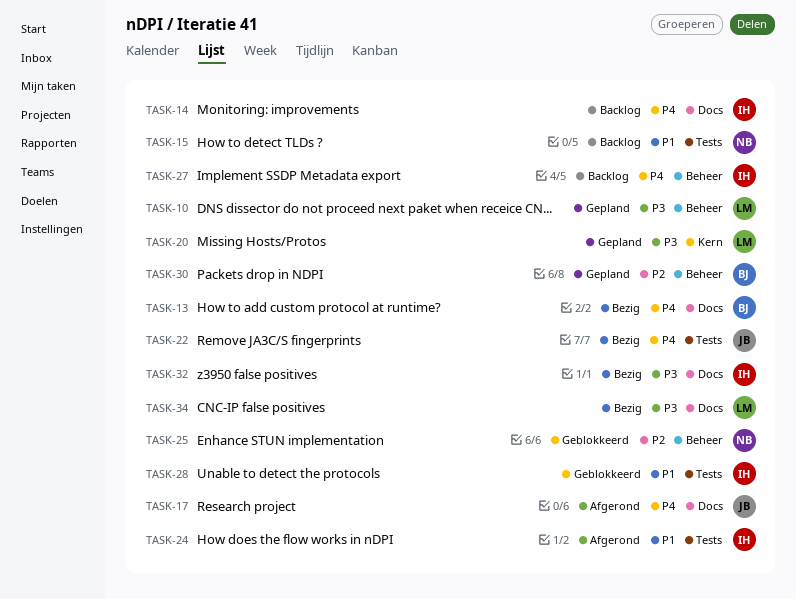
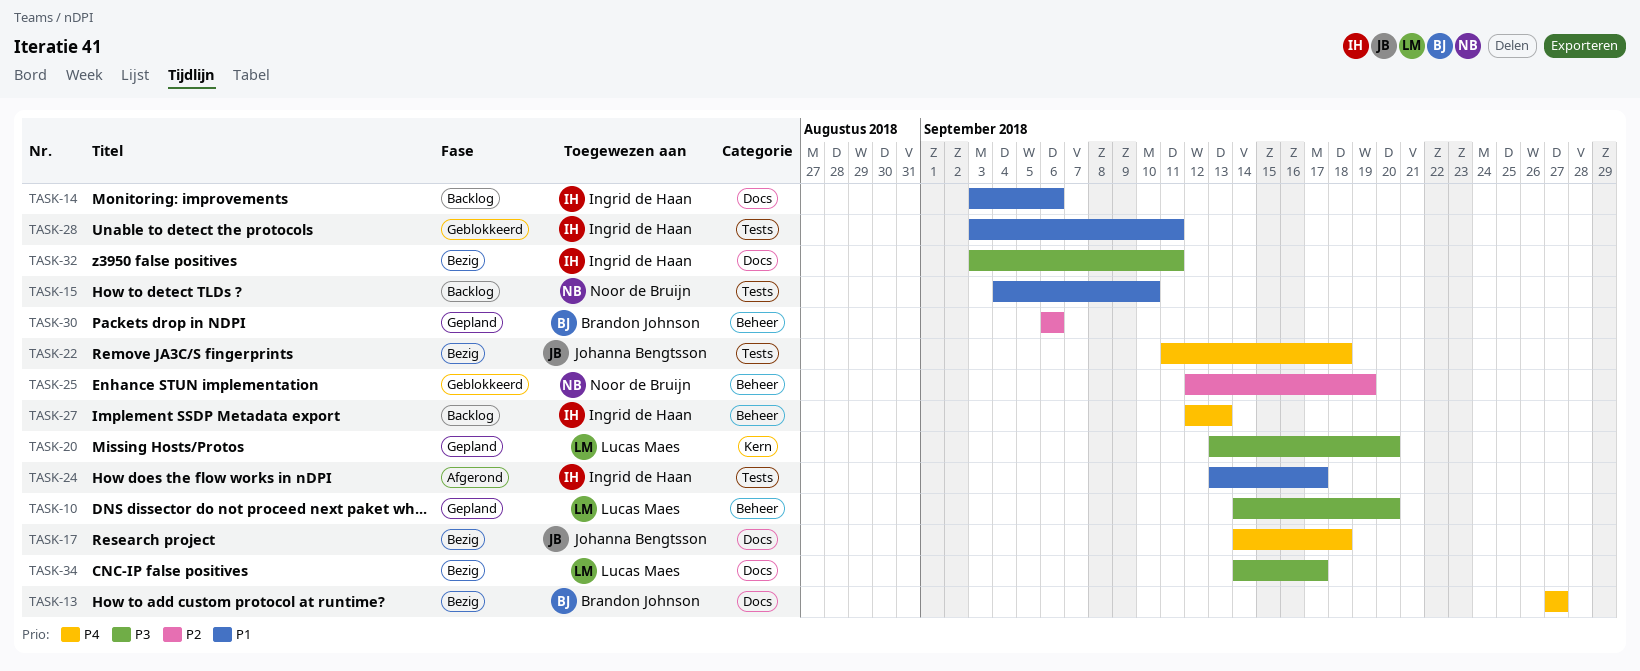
TASK-14, priority: P4 -> P1
TASK-17, status: Afgerond -> Bezig

